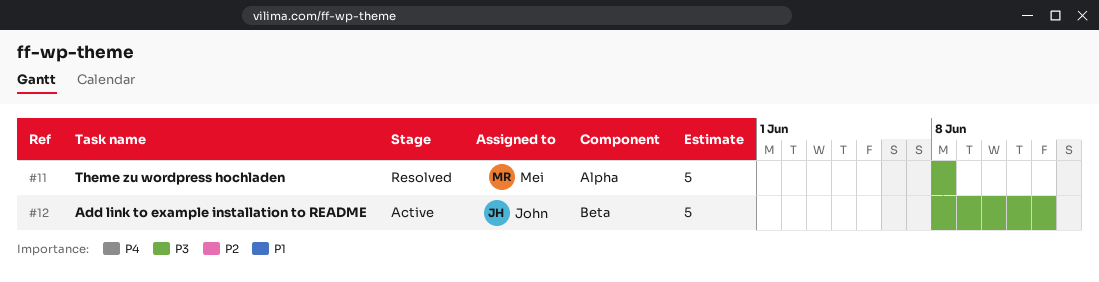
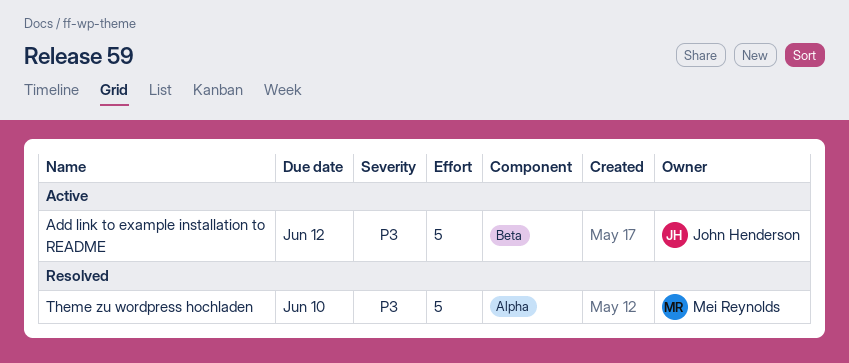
Theme zu wordpress hochladen, due: Jun 8 -> Jun 10

